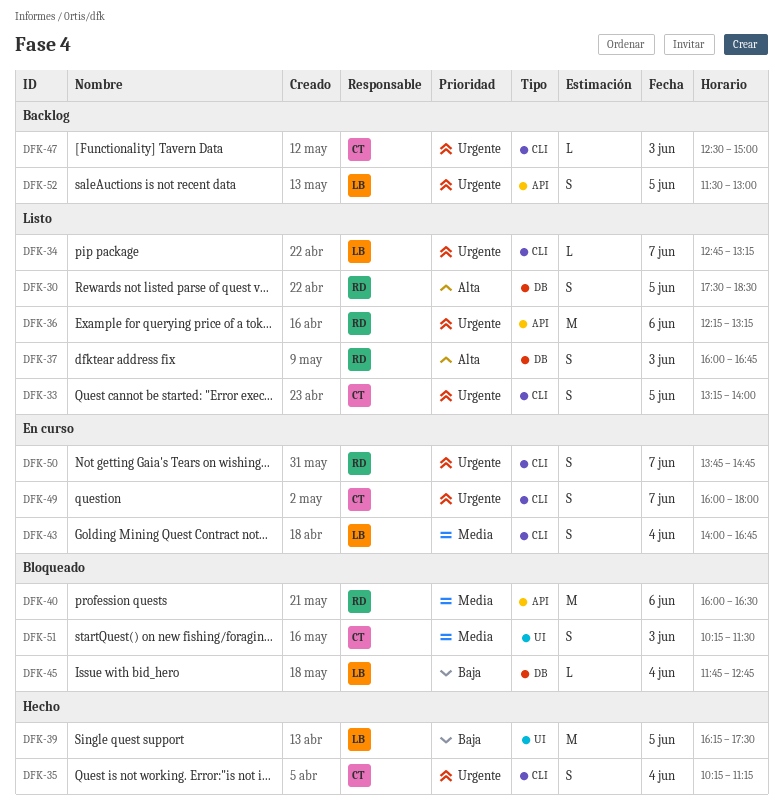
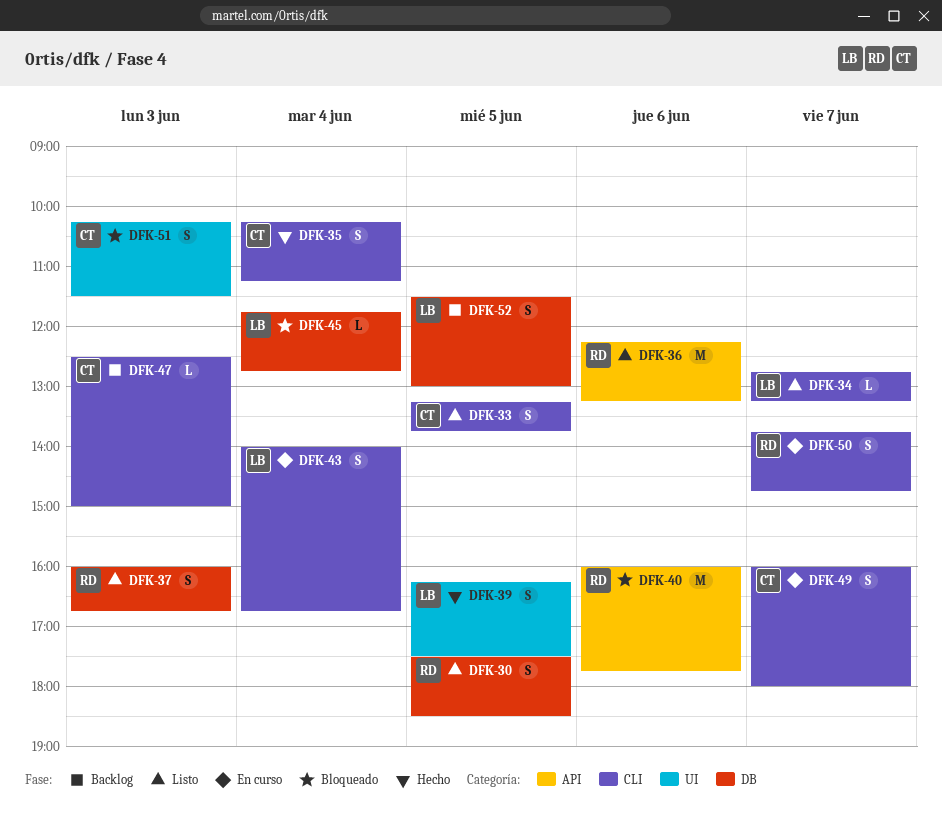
DFK-33, ends: 14:00 -> 13:45
DFK-39, estimate: M -> S
DFK-40, ends: 16:30 -> 17:45
DFK-52, label: API -> DB

